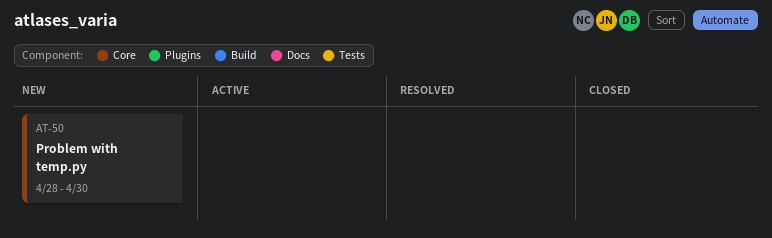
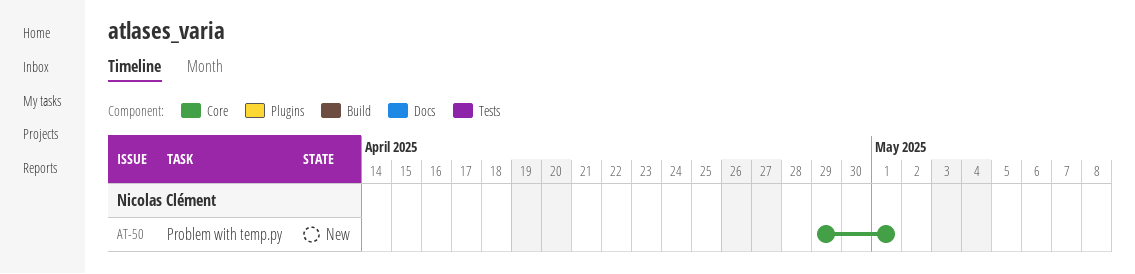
AT-50, start: Apr 28 -> Apr 29
AT-50, due: Apr 30 -> May 1

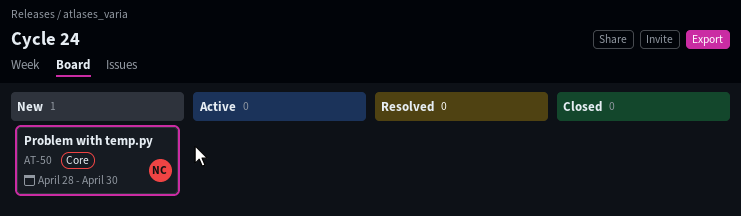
AT-50, start: Apr 29 -> Apr 28
AT-50, due: May 1 -> Apr 30

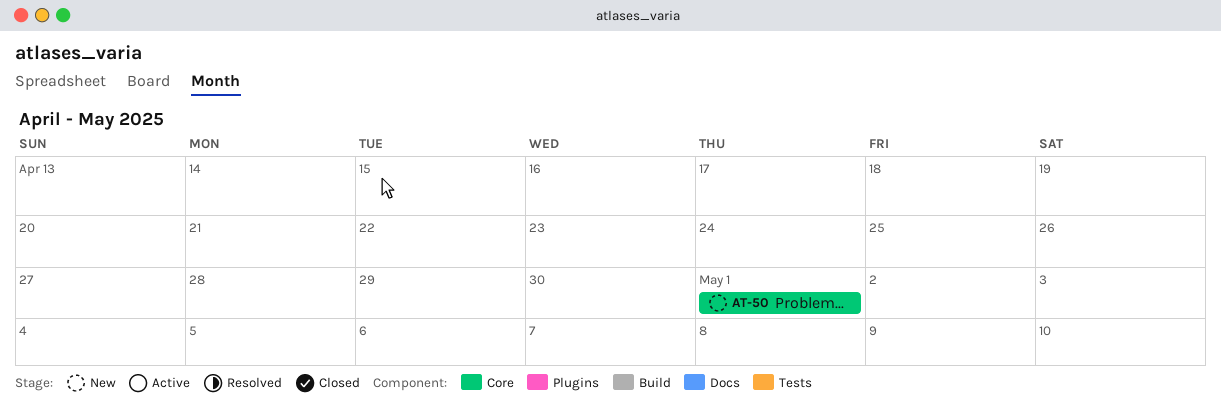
AT-50, start: Apr 28 -> May 1
AT-50, due: Apr 30 -> May 1

